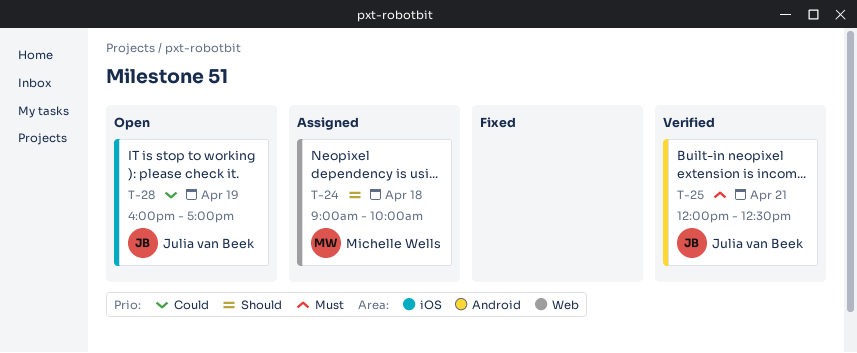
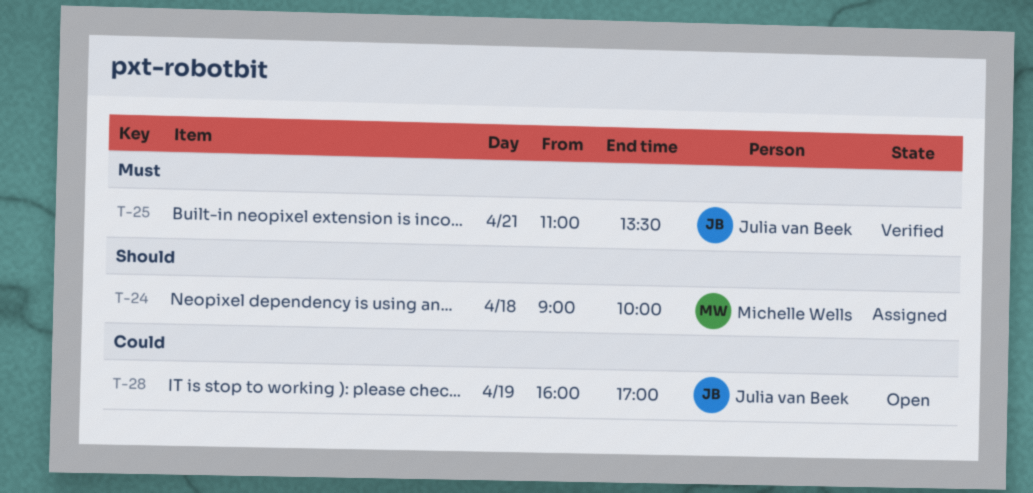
T-25, begins: 12:00 -> 11:00
T-25, ends: 12:30 -> 13:30

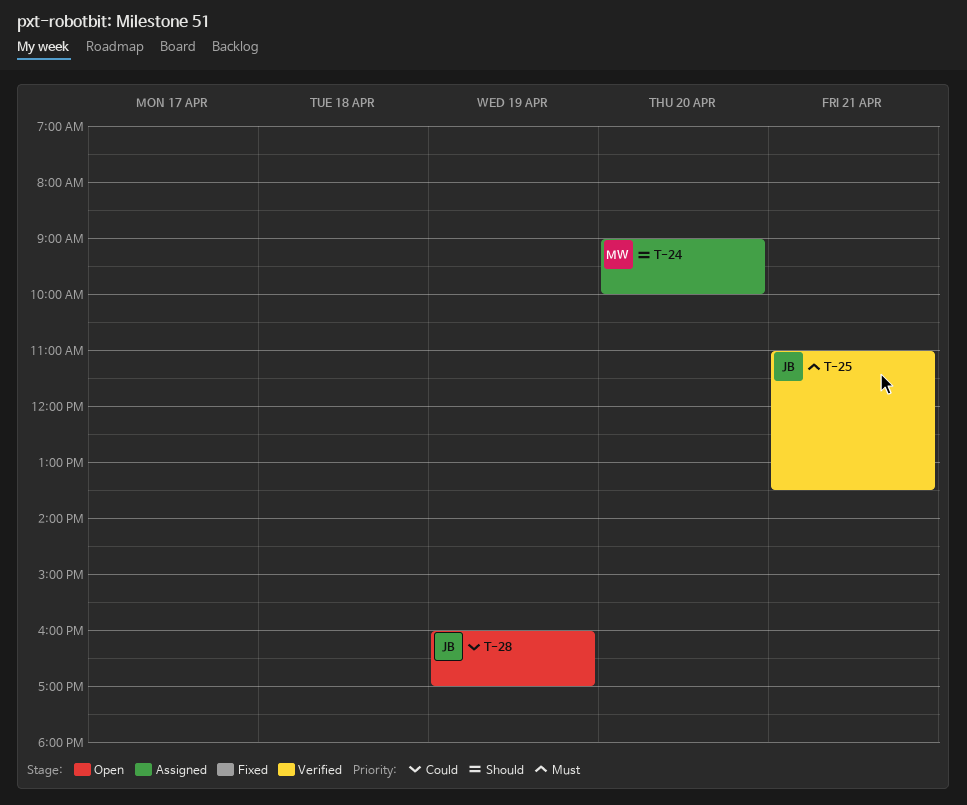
T-24, day: Apr 18 -> Apr 20

